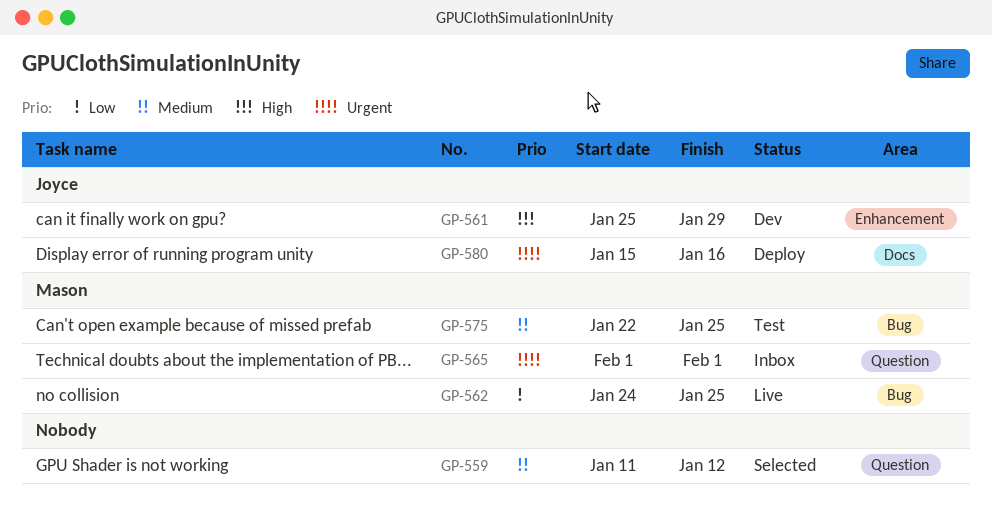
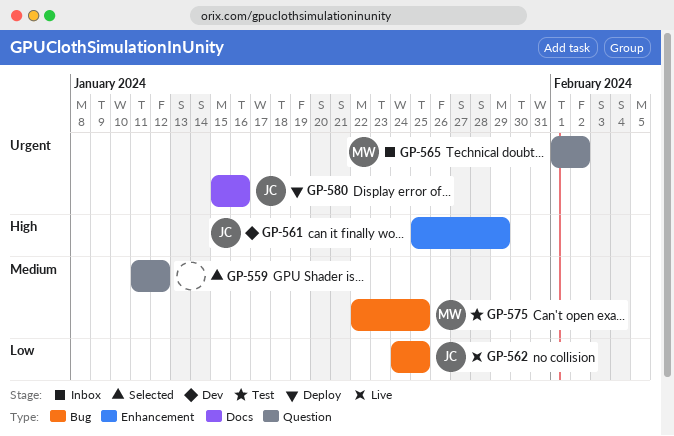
GP-562, owner: Mason -> Joyce
GP-565, due: Feb 1 -> Feb 2

